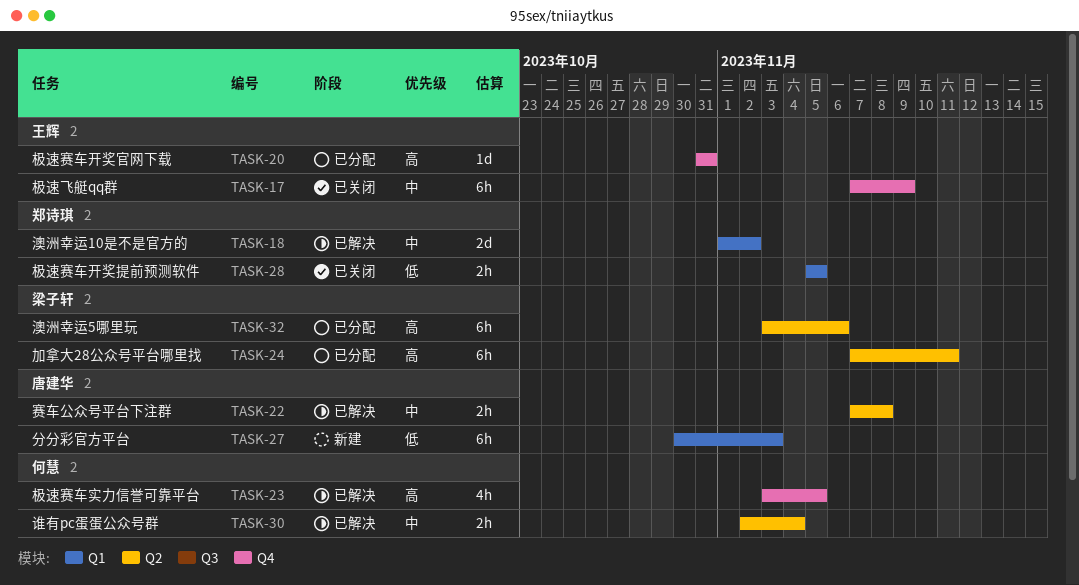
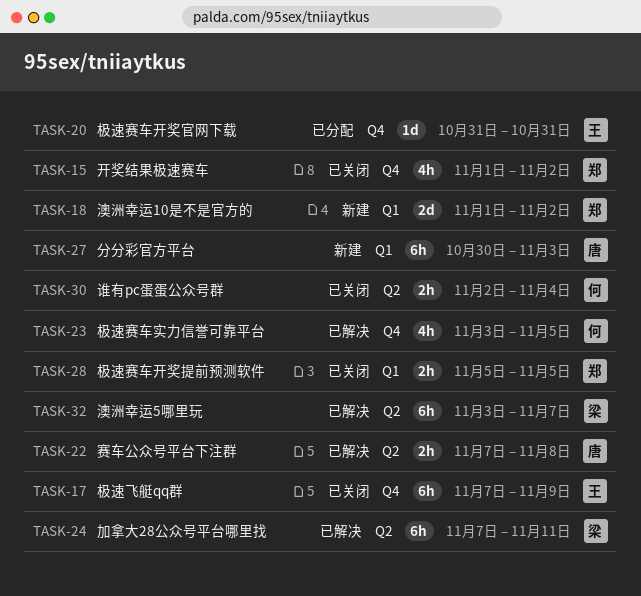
TASK-15: none -> present
TASK-18, status: 已解决 -> 新建
TASK-24, status: 已分配 -> 已解决
TASK-30, status: 已解决 -> 已关闭
TASK-32, status: 已分配 -> 已解决
TASK-32, due: Nov 6 -> Nov 7

